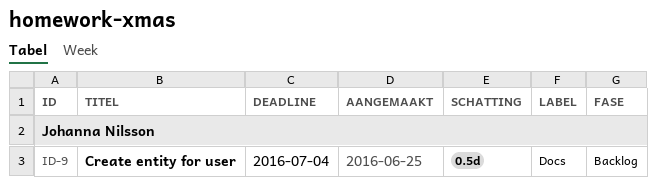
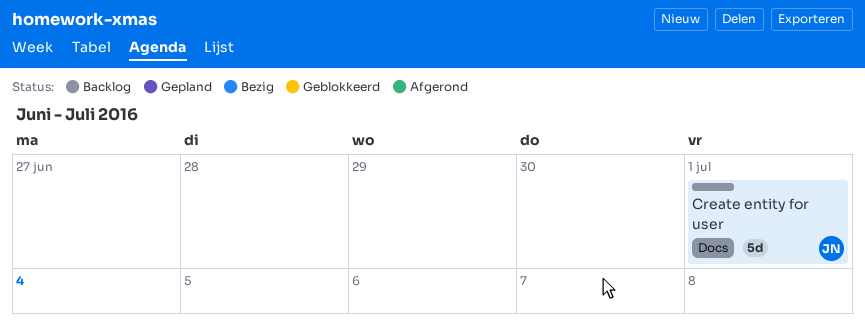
Create entity for user, estimate: 0.5d -> 5d
Create entity for user, due: Jul 4 -> Jul 1

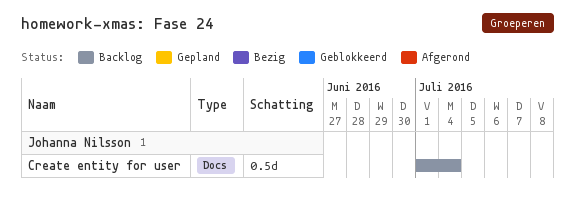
Create entity for user, estimate: 5d -> 0.5d
Create entity for user, due: Jul 1 -> Jul 4

